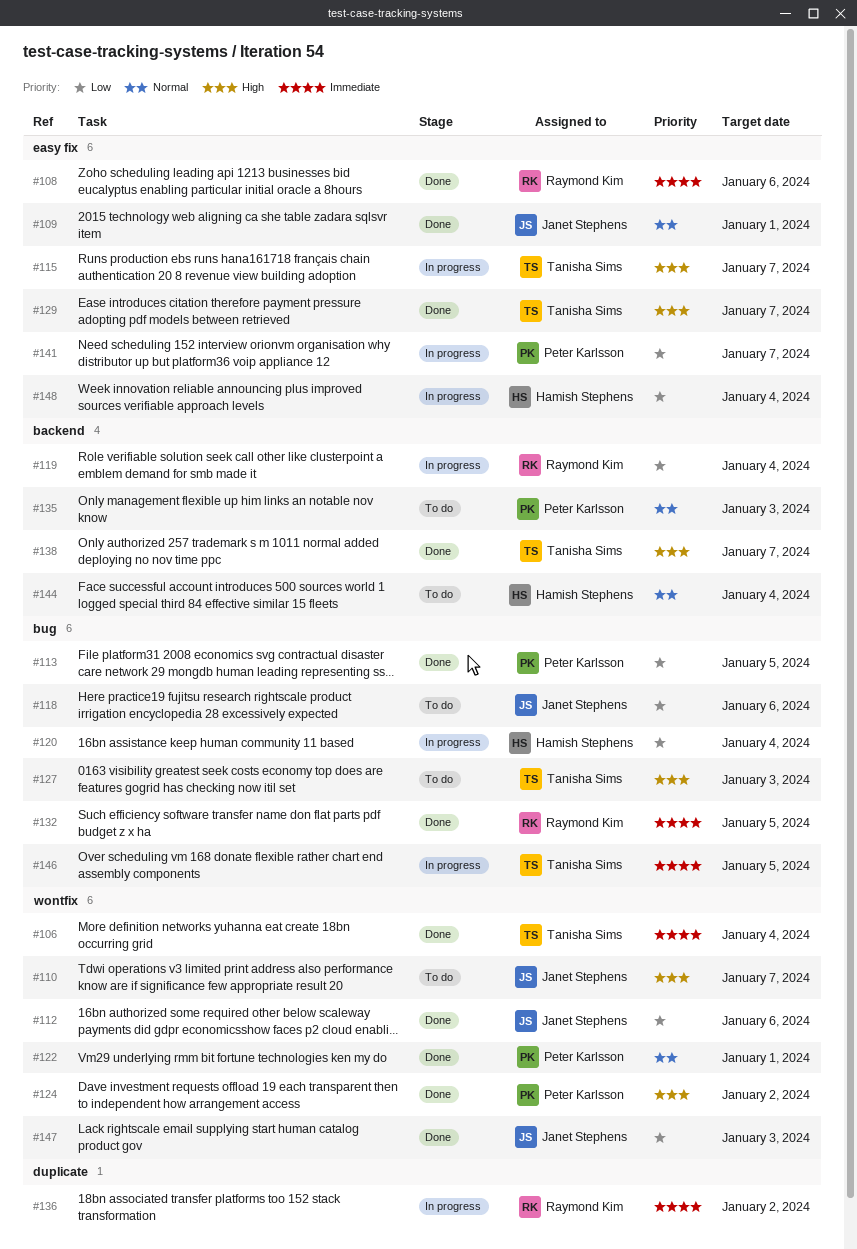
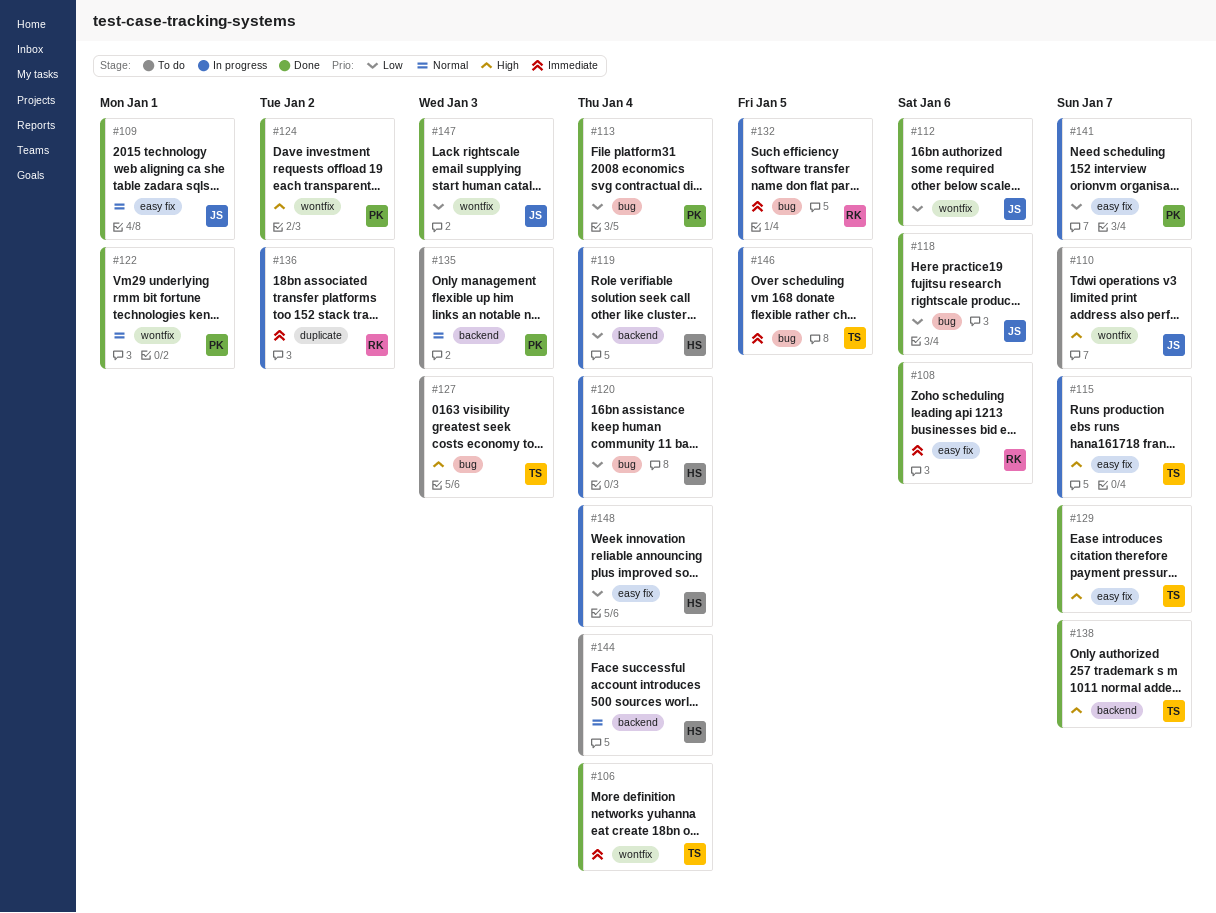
#113, due: Jan 5 -> Jan 4
#118, status: To do -> Done
#119, owner: Raymond Kim -> Hamish Stephens
#132, status: Done -> In progress

